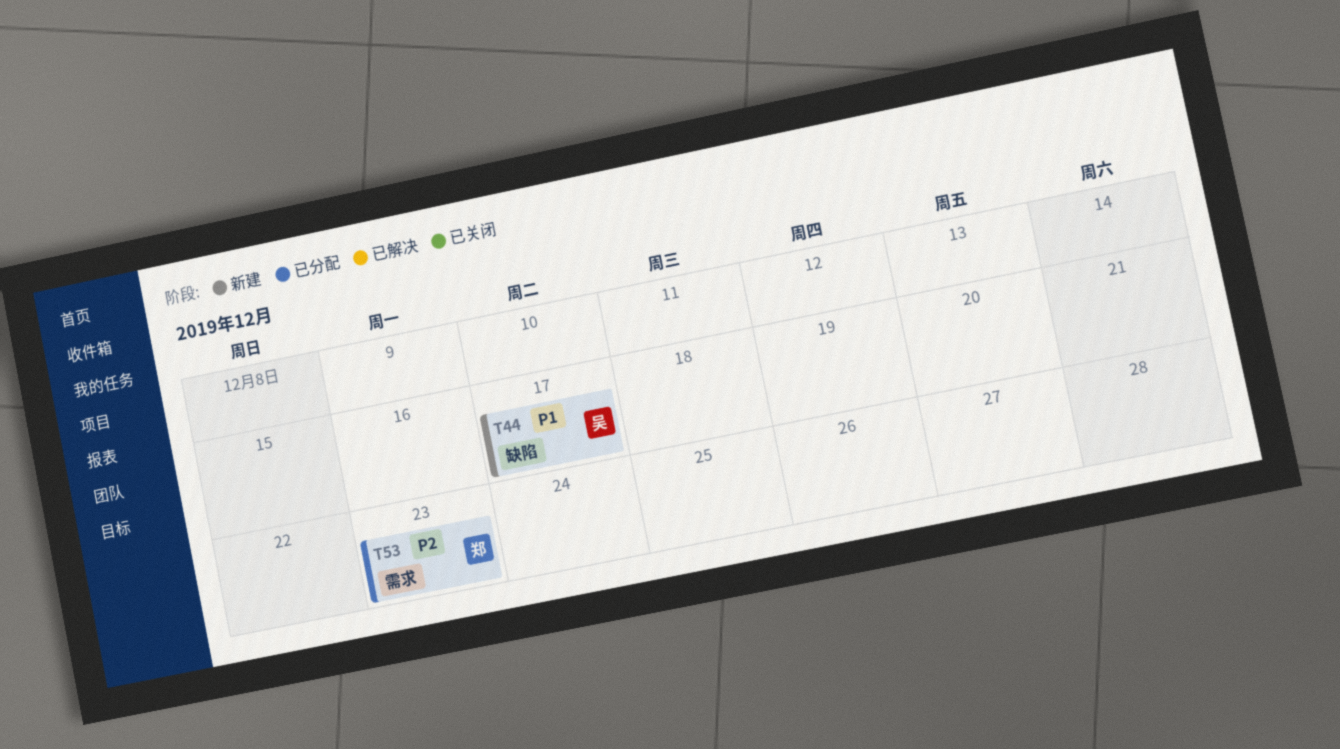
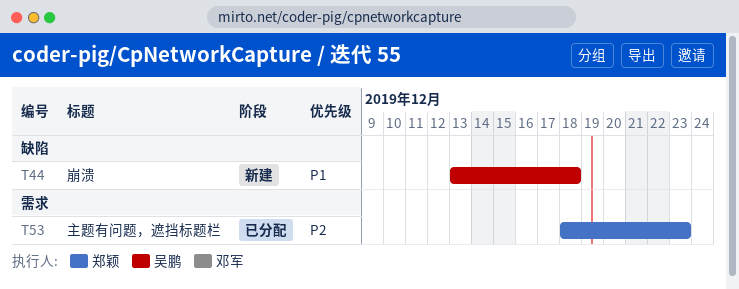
T44, due: Dec 17 -> Dec 18

